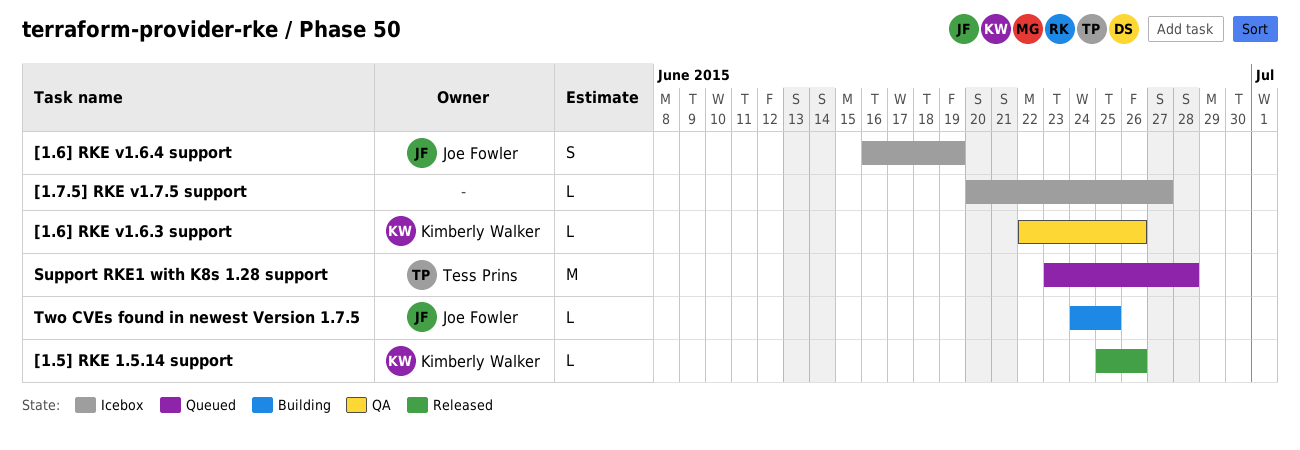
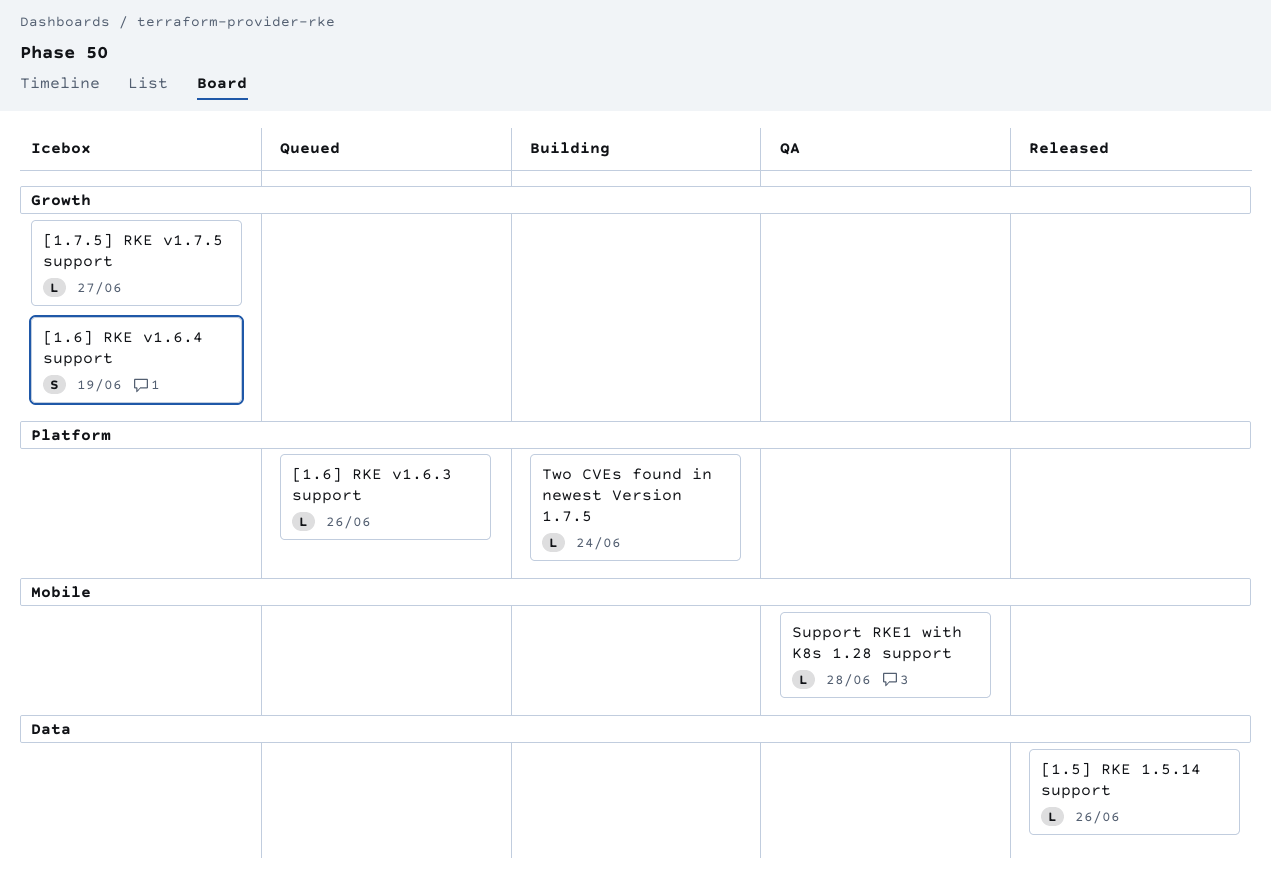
[1.6] RKE v1.6.3 support, status: QA -> Queued
Support RKE1 with K8s 1.28 support, status: Queued -> QA
Support RKE1 with K8s 1.28 support, estimate: M -> L
Two CVEs found in newest Version 1.7.5, due: Jun 25 -> Jun 24

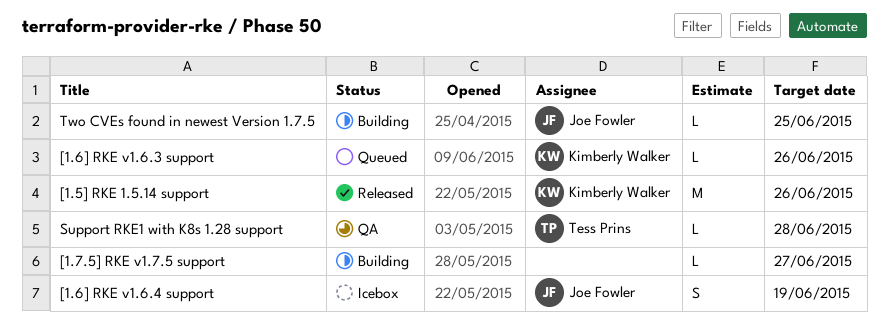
[1.5] RKE 1.5.14 support, estimate: L -> M
[1.7.5] RKE v1.7.5 support, status: Icebox -> Building
Two CVEs found in newest Version 1.7.5, due: Jun 24 -> Jun 25

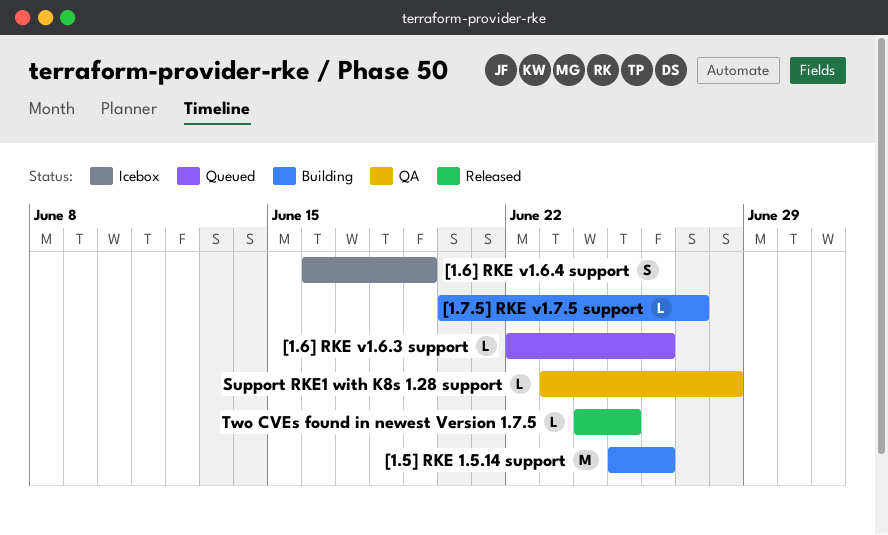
[1.5] RKE 1.5.14 support, status: Released -> Building
Two CVEs found in newest Version 1.7.5, status: Building -> Released

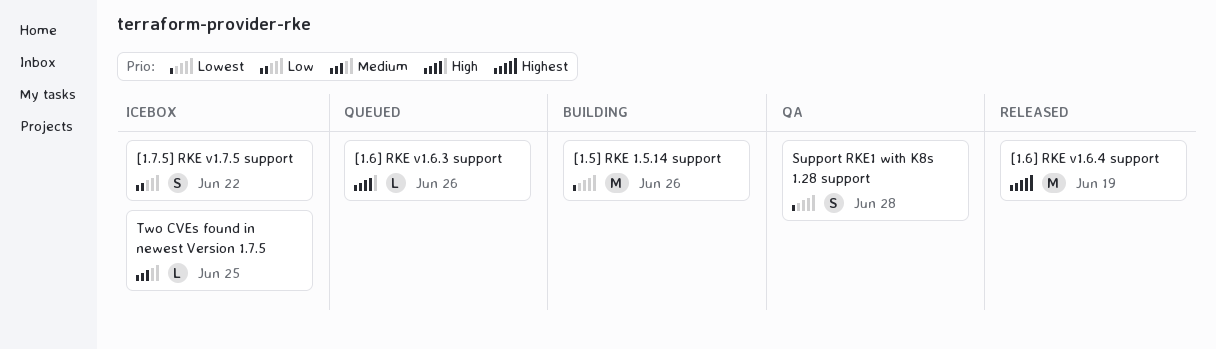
[1.6] RKE v1.6.4 support, status: Icebox -> Released
[1.6] RKE v1.6.4 support, estimate: S -> M
[1.7.5] RKE v1.7.5 support, status: Building -> Icebox
[1.7.5] RKE v1.7.5 support, estimate: L -> S
[1.7.5] RKE v1.7.5 support, due: Jun 27 -> Jun 22
Support RKE1 with K8s 1.28 support, estimate: L -> S
Two CVEs found in newest Version 1.7.5, status: Released -> Icebox

